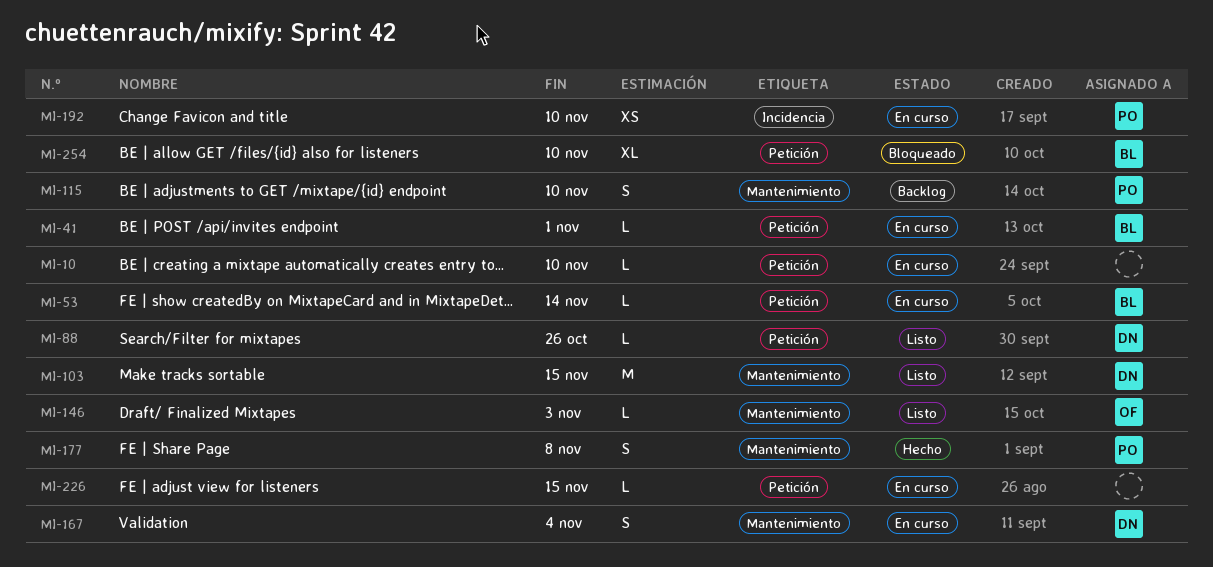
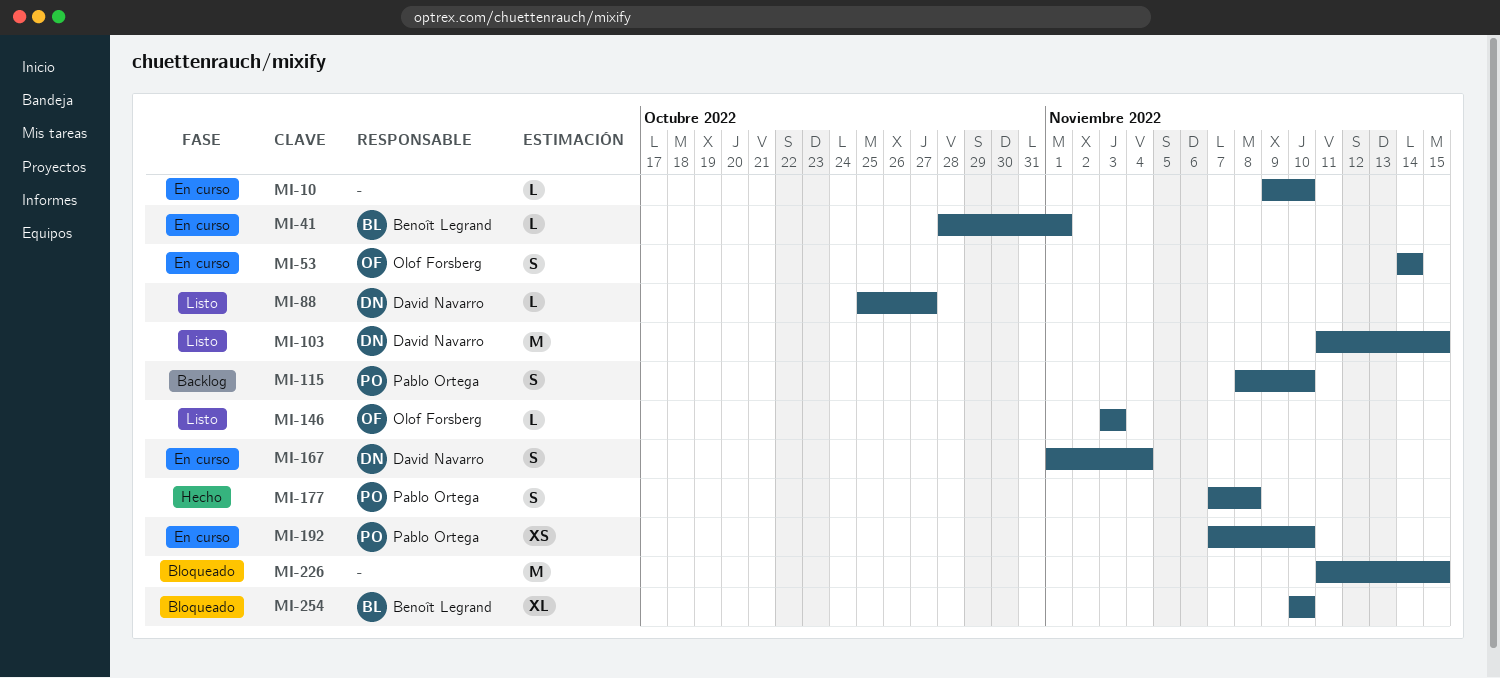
MI-53, owner: Benoît Legrand -> Olof Forsberg
MI-53, estimate: L -> S
MI-88, due: Oct 26 -> Oct 27
MI-226, status: En curso -> Bloqueado
MI-226, estimate: L -> M

